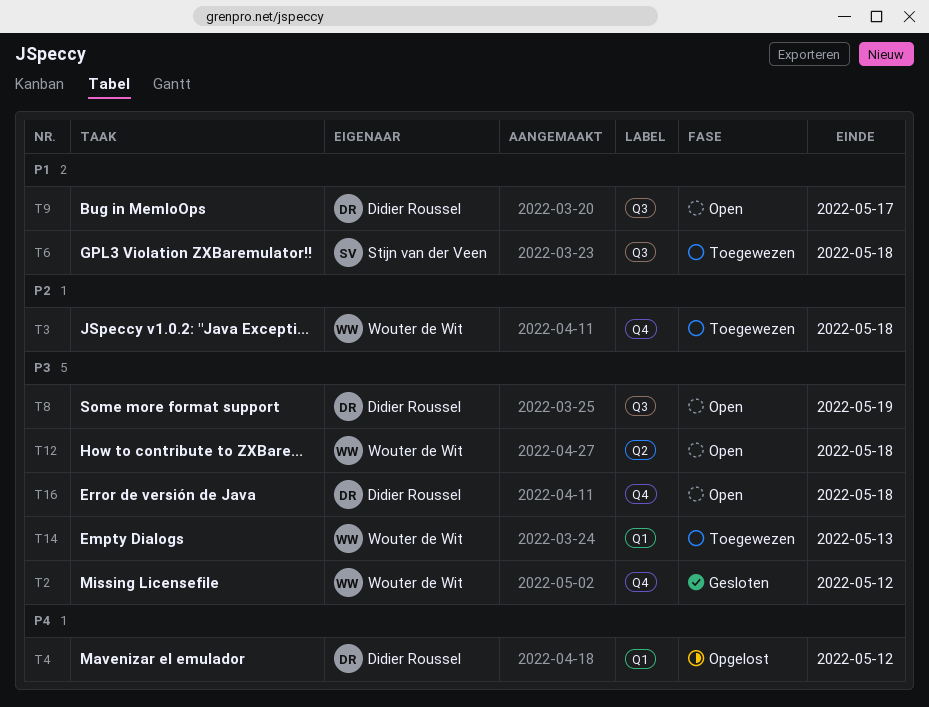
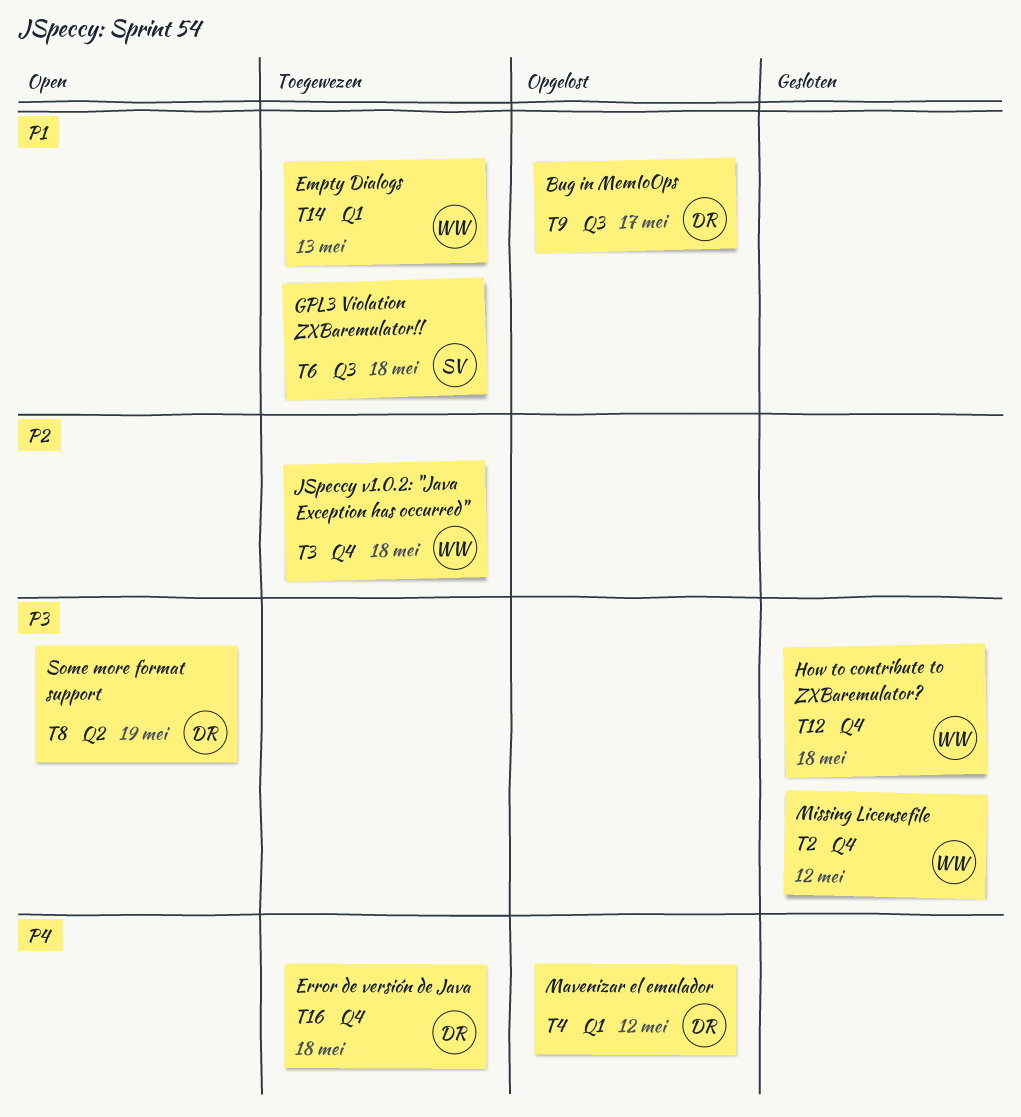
T8, label: Q3 -> Q2
T9, status: Open -> Opgelost
T12, status: Open -> Gesloten
T12, label: Q2 -> Q4
T14, priority: P3 -> P1
T16, status: Open -> Toegewezen
T16, priority: P3 -> P4

